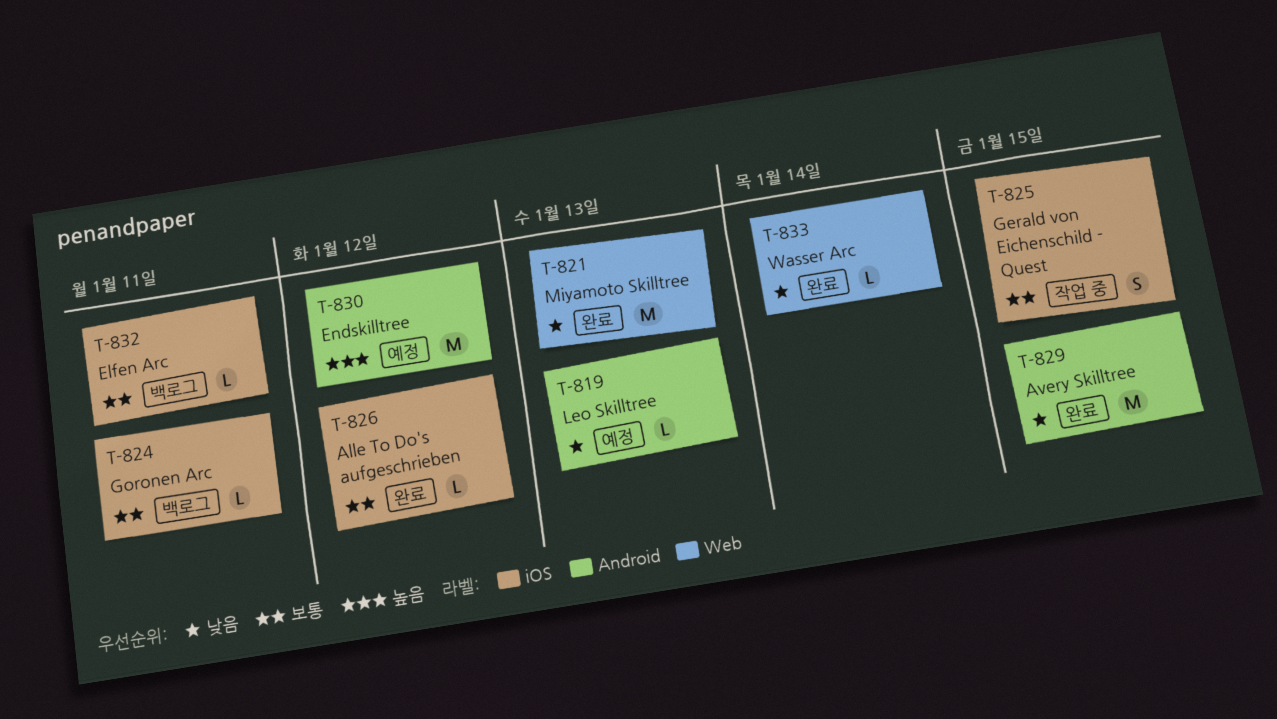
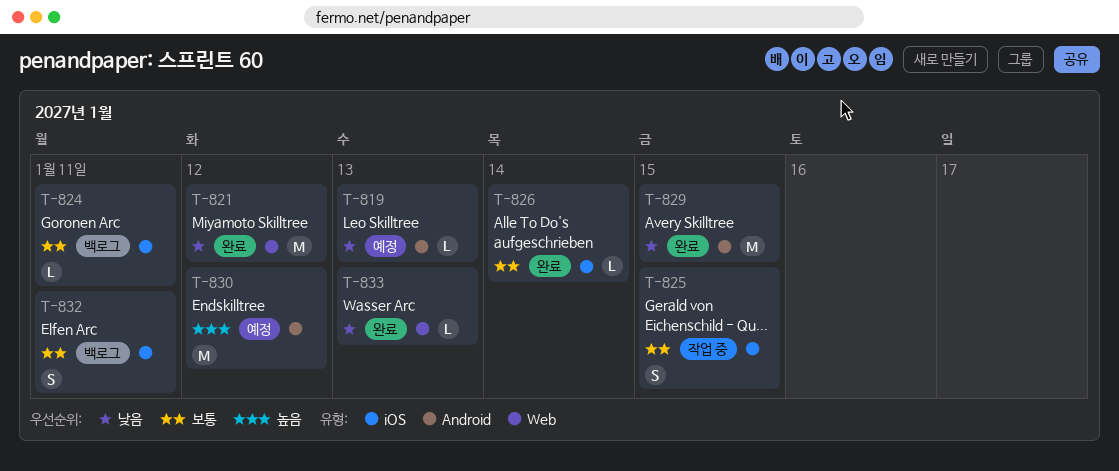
T-821, due: Jan 13 -> Jan 12
T-826, due: Jan 12 -> Jan 14
T-832, estimate: L -> S
T-833, due: Jan 14 -> Jan 13

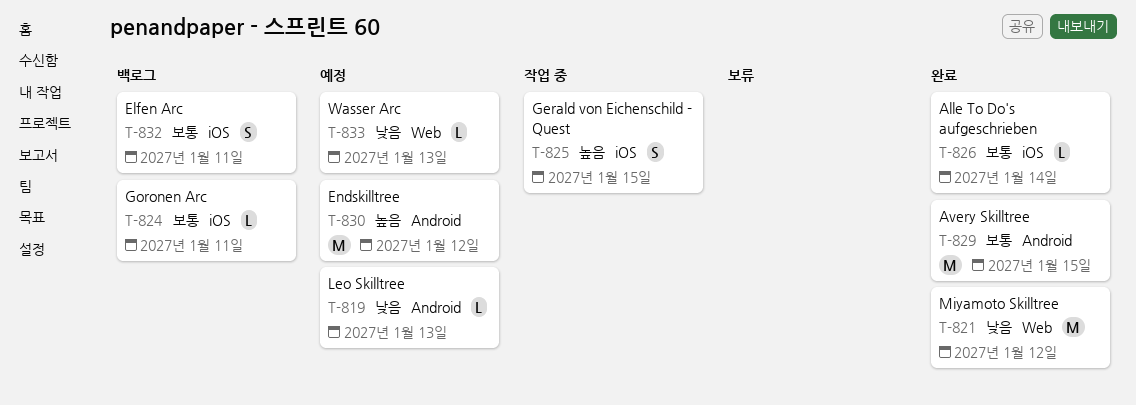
T-825, priority: 보통 -> 높음
T-829, priority: 낮음 -> 보통
T-833, status: 완료 -> 예정

